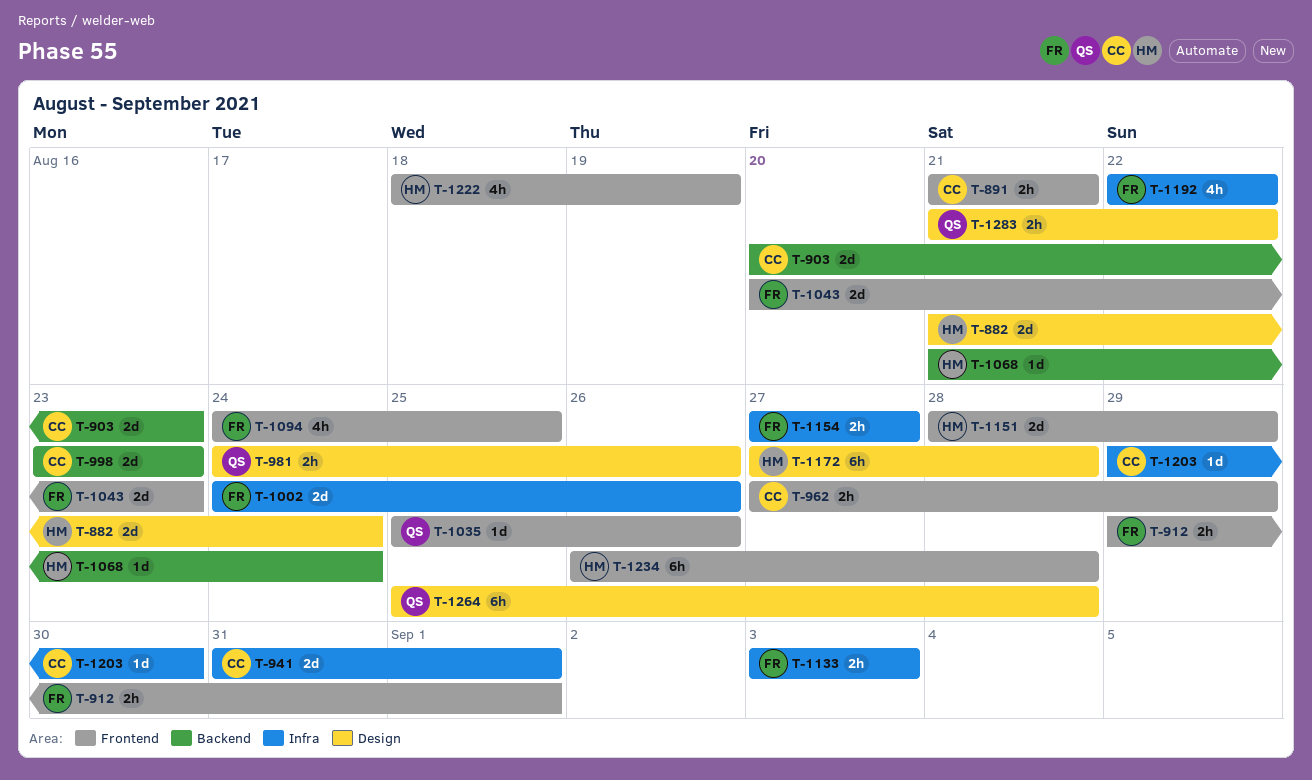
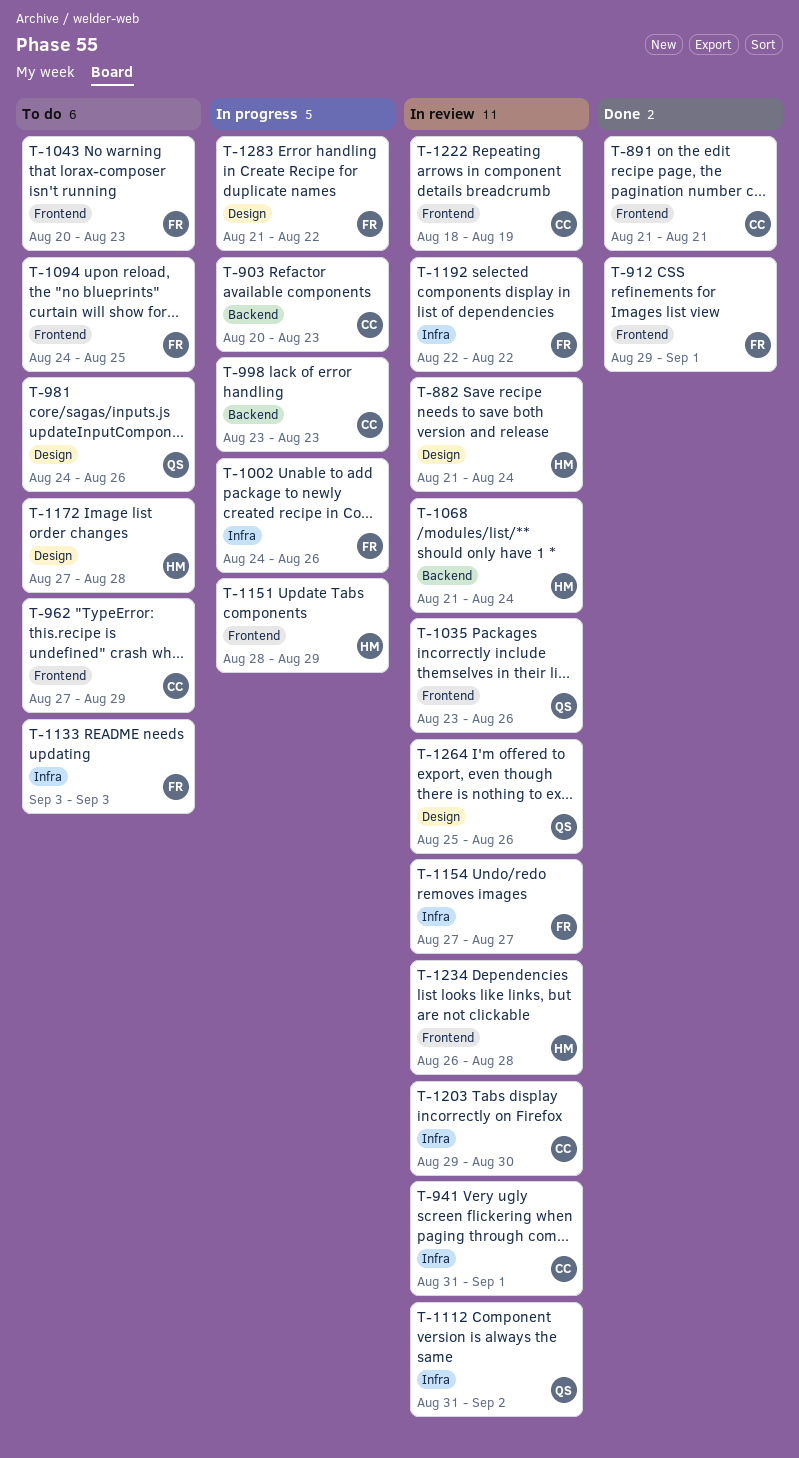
T-1035, start: Aug 25 -> Aug 23
T-1112: none -> present
T-1222, owner: HM -> CC
T-1264, due: Aug 28 -> Aug 26
T-1283, owner: QS -> FR

